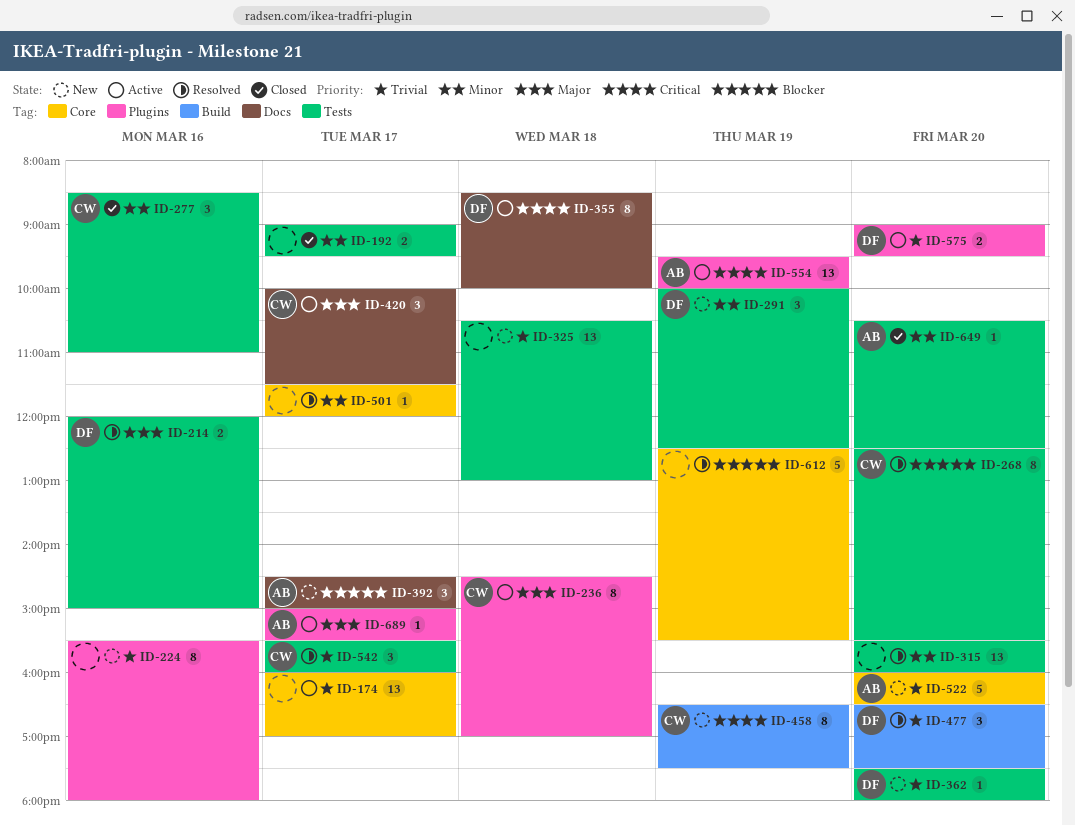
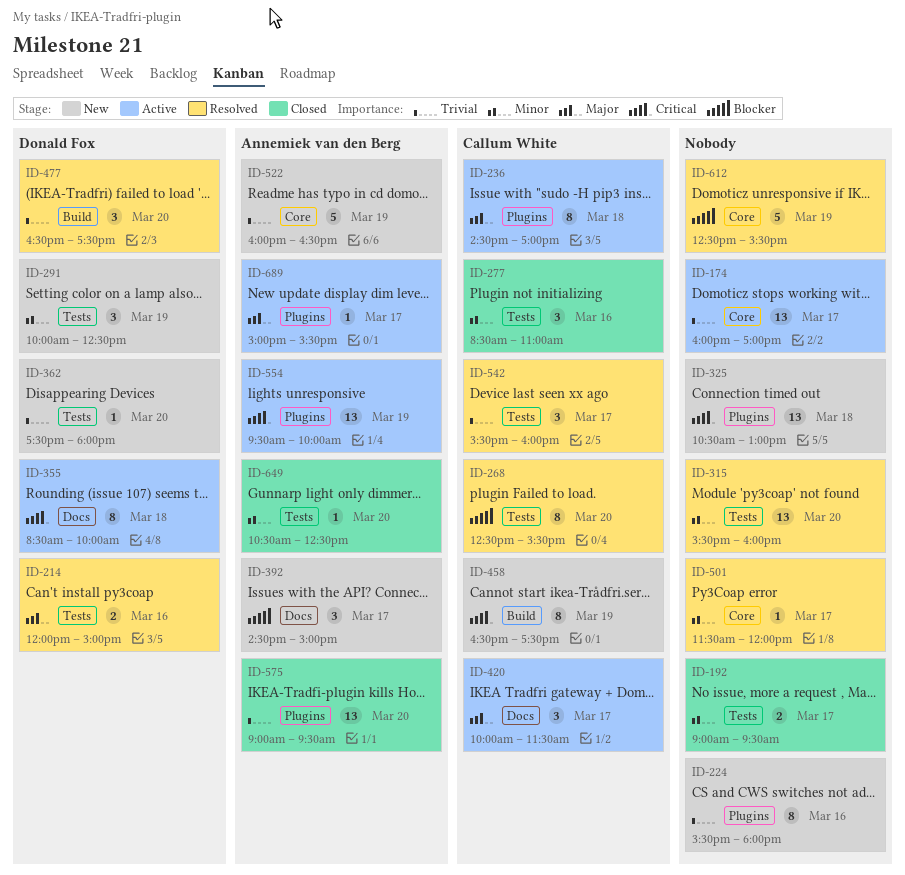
ID-325, priority: Trivial -> Critical
ID-325, label: Tests -> Plugins
ID-522, day: Mar 20 -> Mar 19
ID-575, status: Active -> Closed
ID-575, owner: Donald Fox -> Annemiek van den Berg
ID-575, estimate: 2 -> 13

